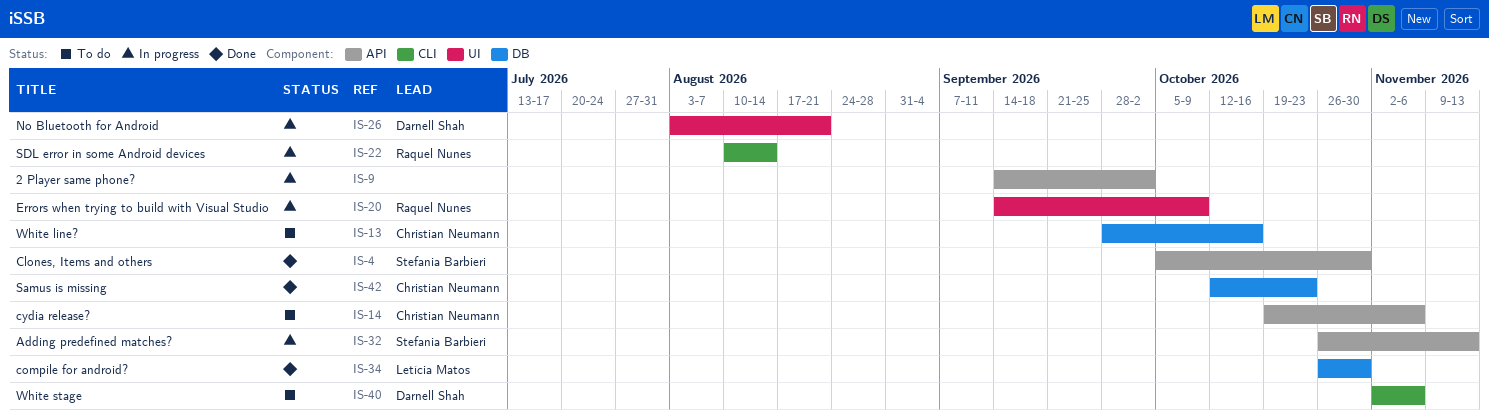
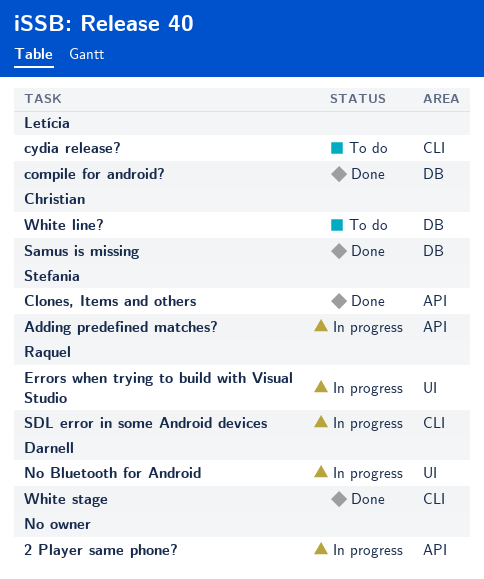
cydia release?, owner: Christian Neumann -> Letícia Matos
cydia release?, label: API -> CLI
White stage, status: To do -> Done

